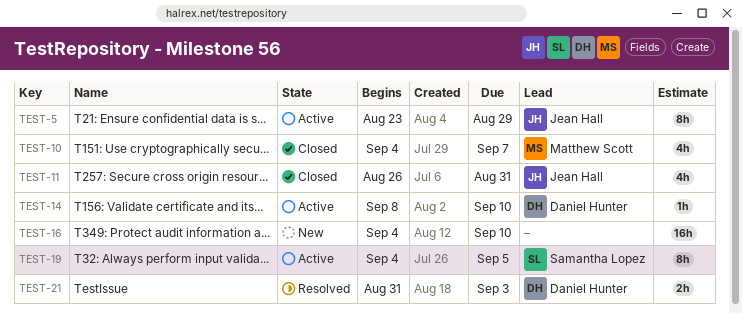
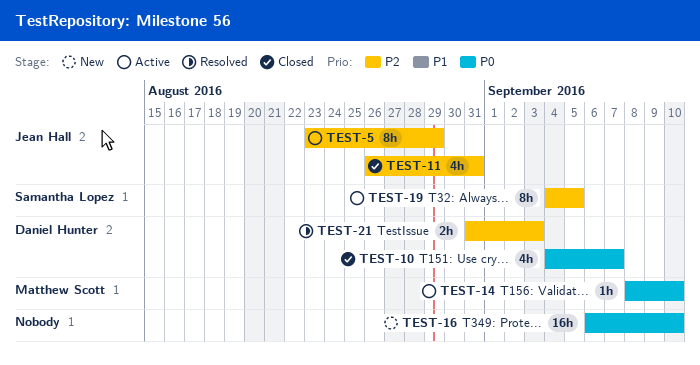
TEST-10, owner: Matthew Scott -> Daniel Hunter
TEST-14, owner: Daniel Hunter -> Matthew Scott
TEST-16, start: Sep 4 -> Sep 6

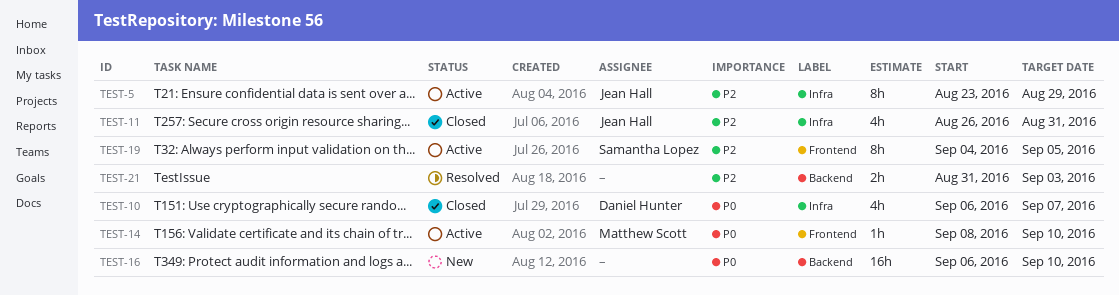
TEST-10, start: Sep 4 -> Sep 6
TEST-21, owner: Daniel Hunter -> none

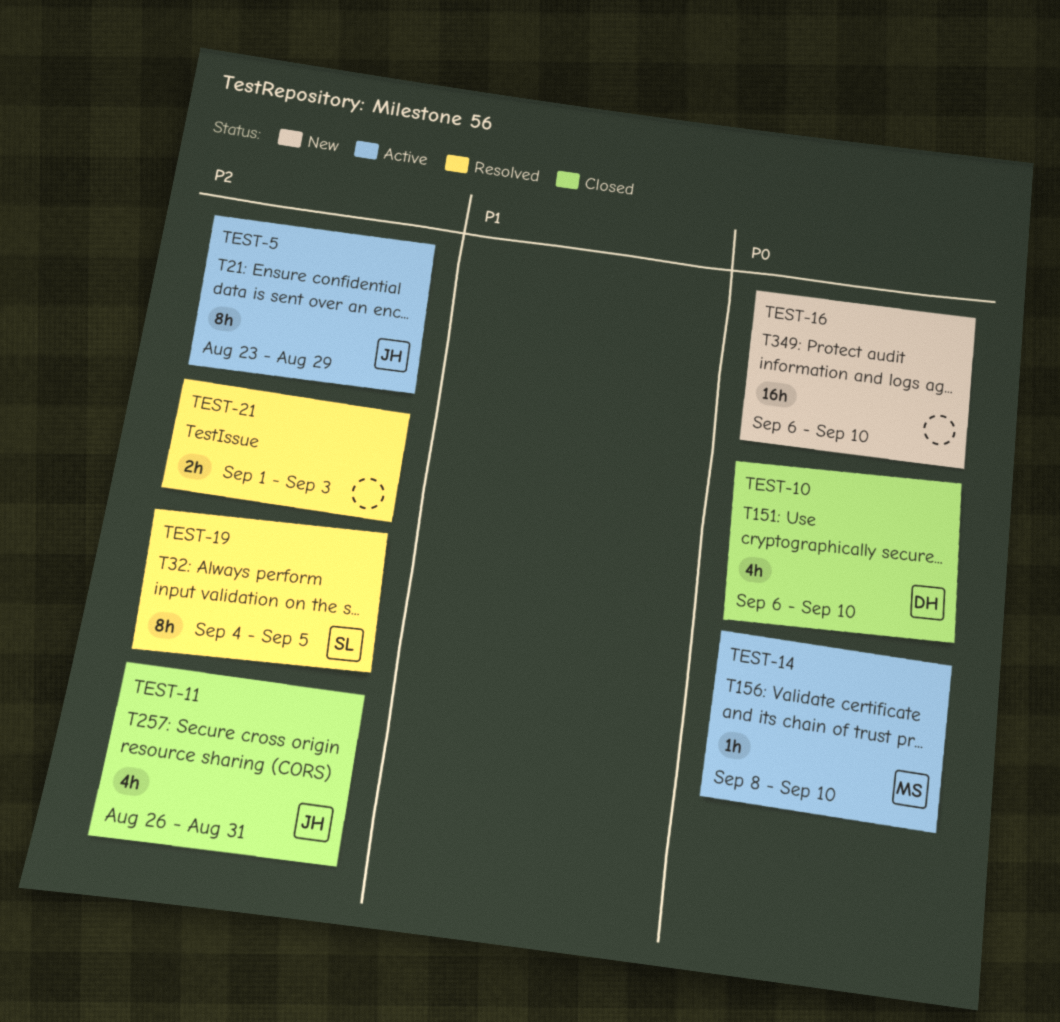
TEST-10, due: Sep 7 -> Sep 10
TEST-19, status: Active -> Resolved
TEST-21, start: Aug 31 -> Sep 1

